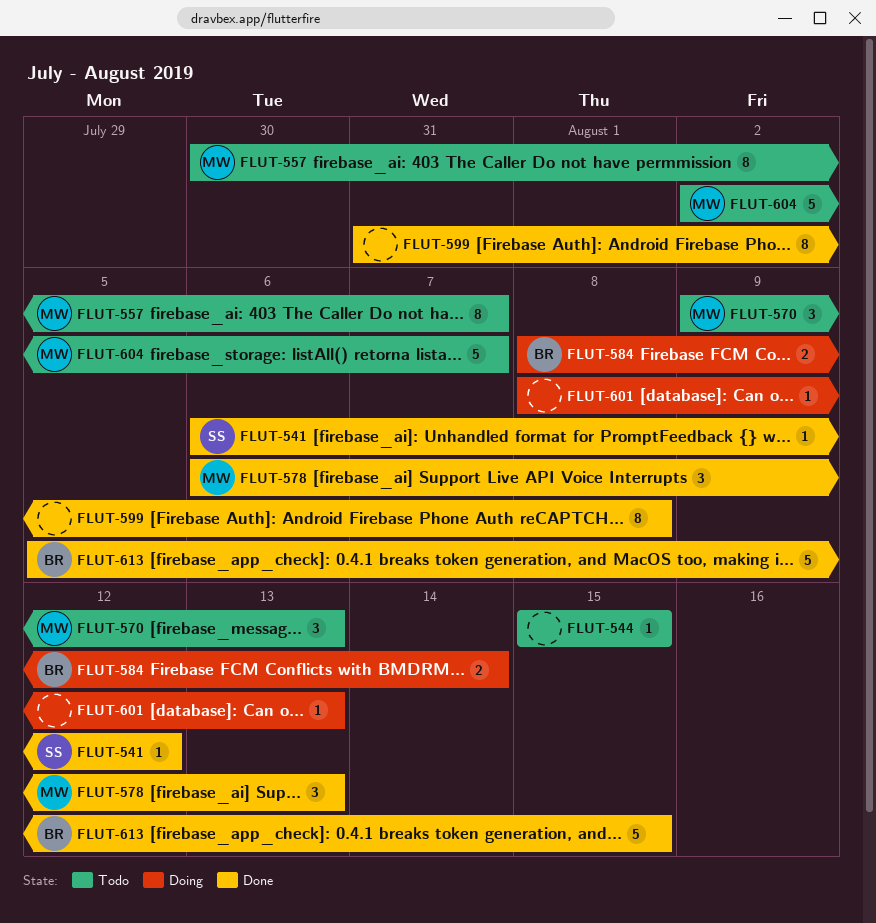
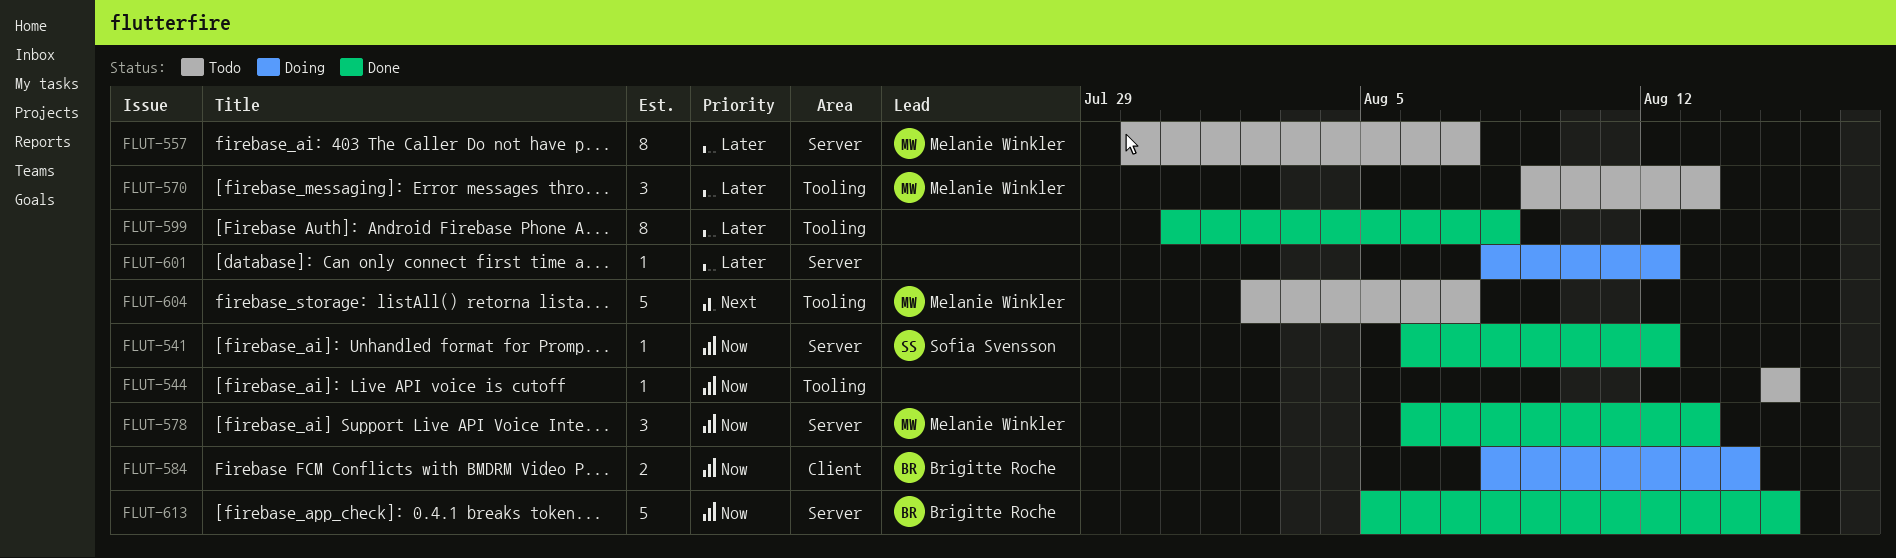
FLUT-601, due: Aug 13 -> Aug 12

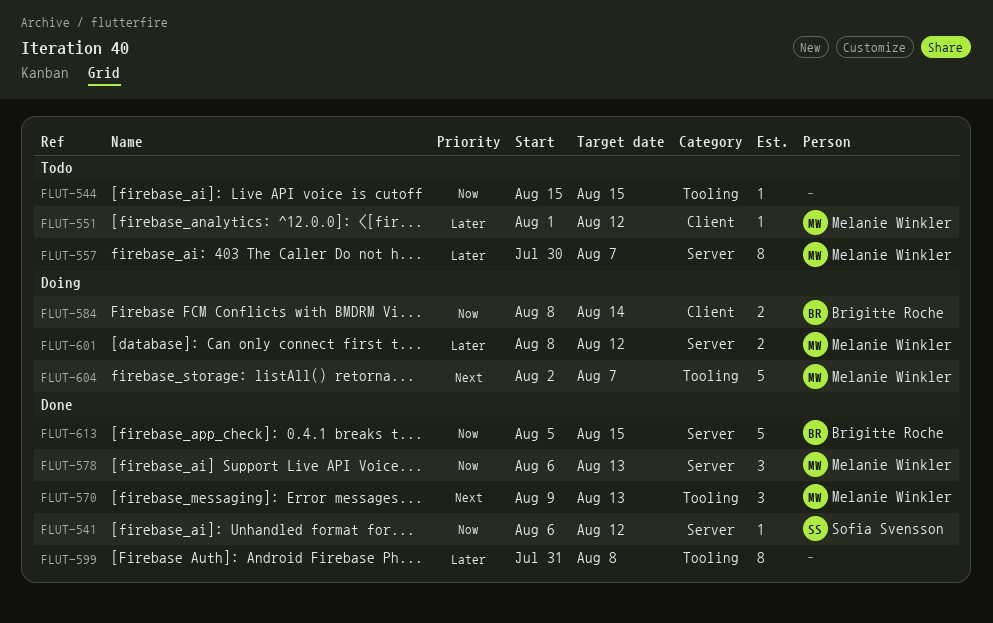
FLUT-551: none -> present
FLUT-570, status: Todo -> Done
FLUT-570, priority: Later -> Next
FLUT-601, owner: none -> Melanie Winkler
FLUT-601, estimate: 1 -> 2
FLUT-604, status: Todo -> Doing

